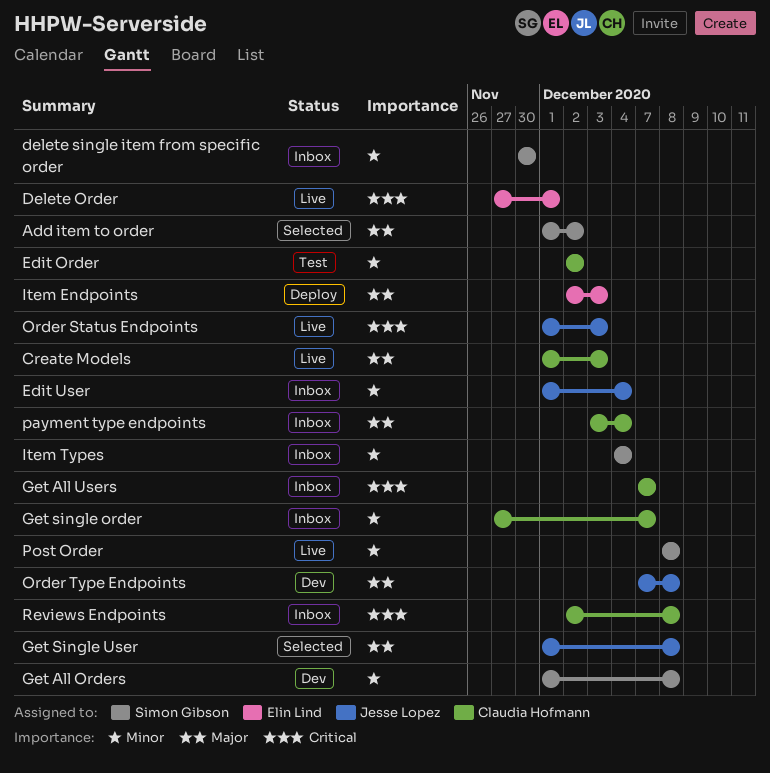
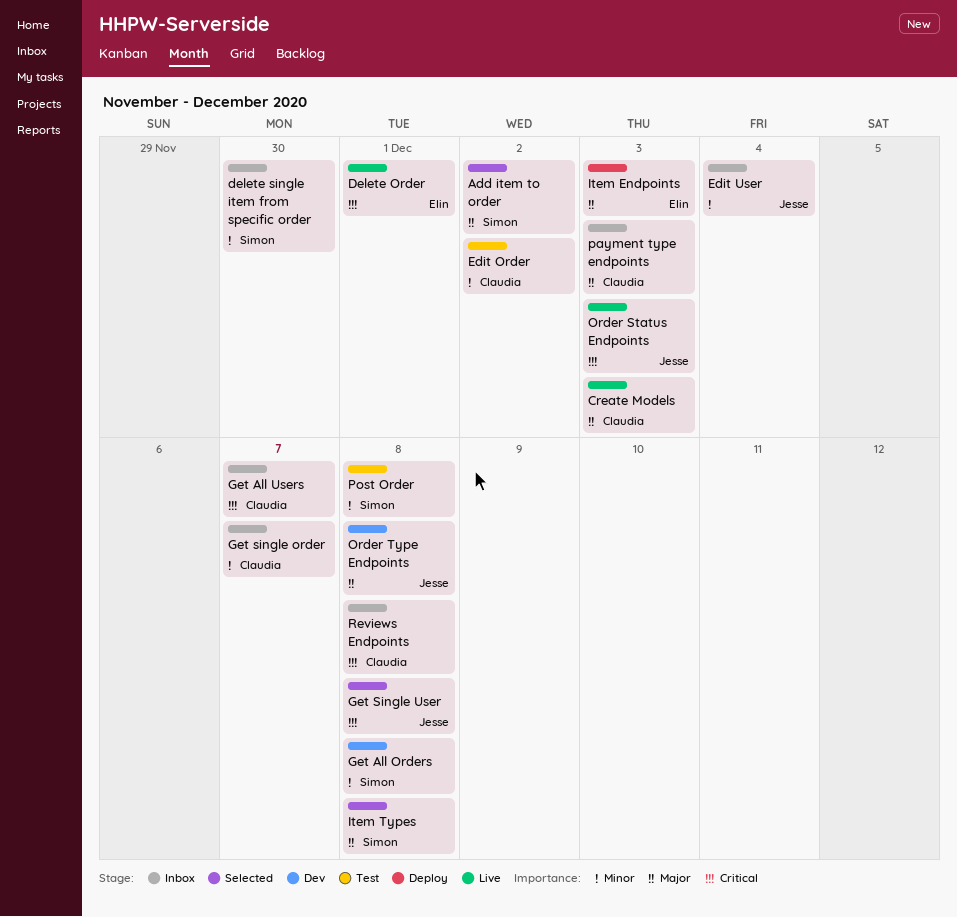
Get Single User, priority: Major -> Critical
Item Types, status: Inbox -> Selected
Item Types, priority: Minor -> Major
Item Types, due: Dec 4 -> Dec 8
payment type endpoints, due: Dec 4 -> Dec 3
Post Order, status: Live -> Test

